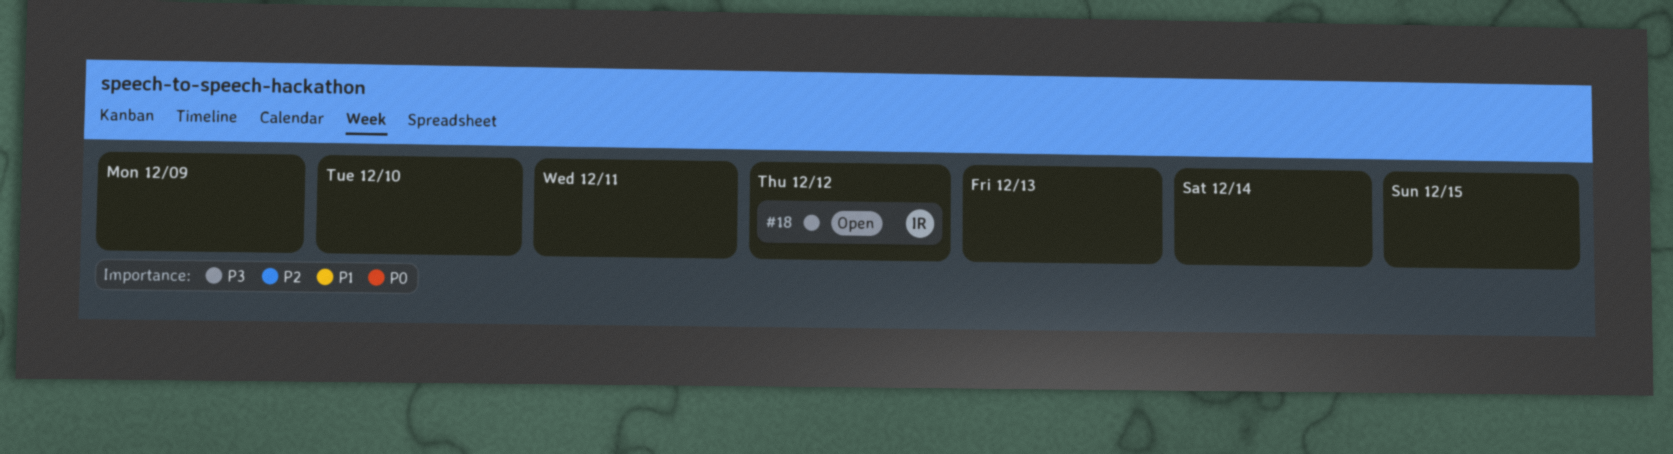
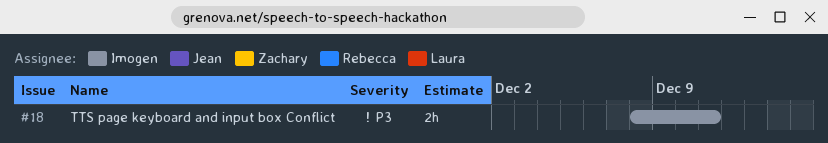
#18, due: Dec 12 -> Dec 11

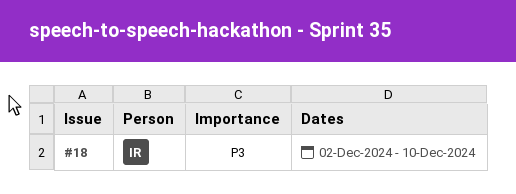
#18, start: Dec 8 -> Dec 2
#18, due: Dec 11 -> Dec 10

